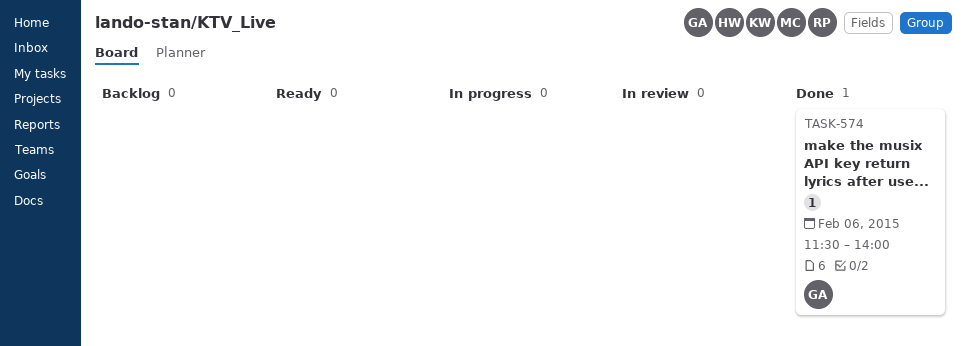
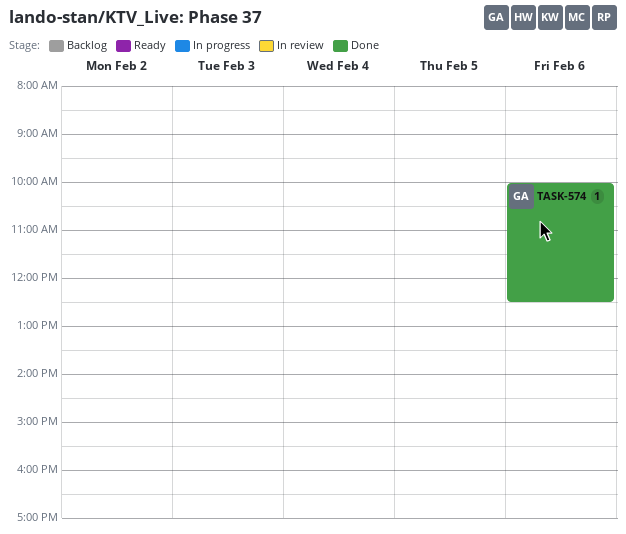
TASK-574, begins: 11:30 -> 10:00
TASK-574, ends: 14:00 -> 12:30

